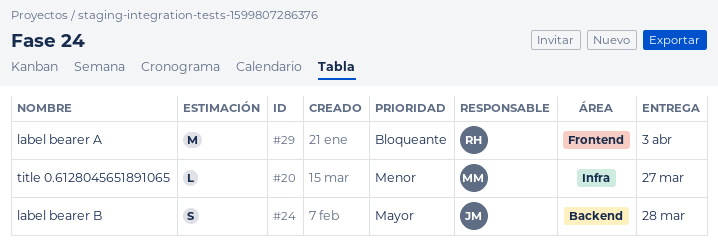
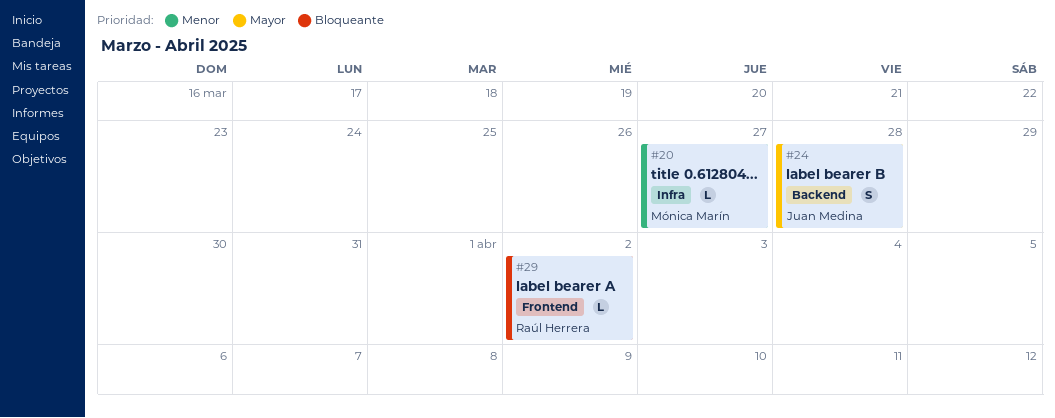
#29, estimate: M -> L
#29, due: Apr 3 -> Apr 2

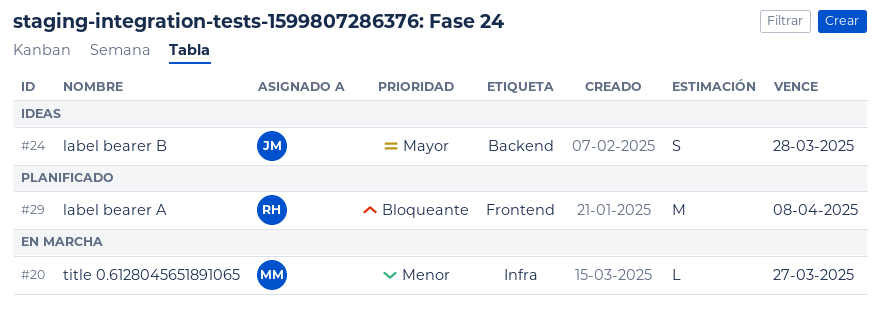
#29, estimate: L -> M
#29, due: Apr 2 -> Apr 8

